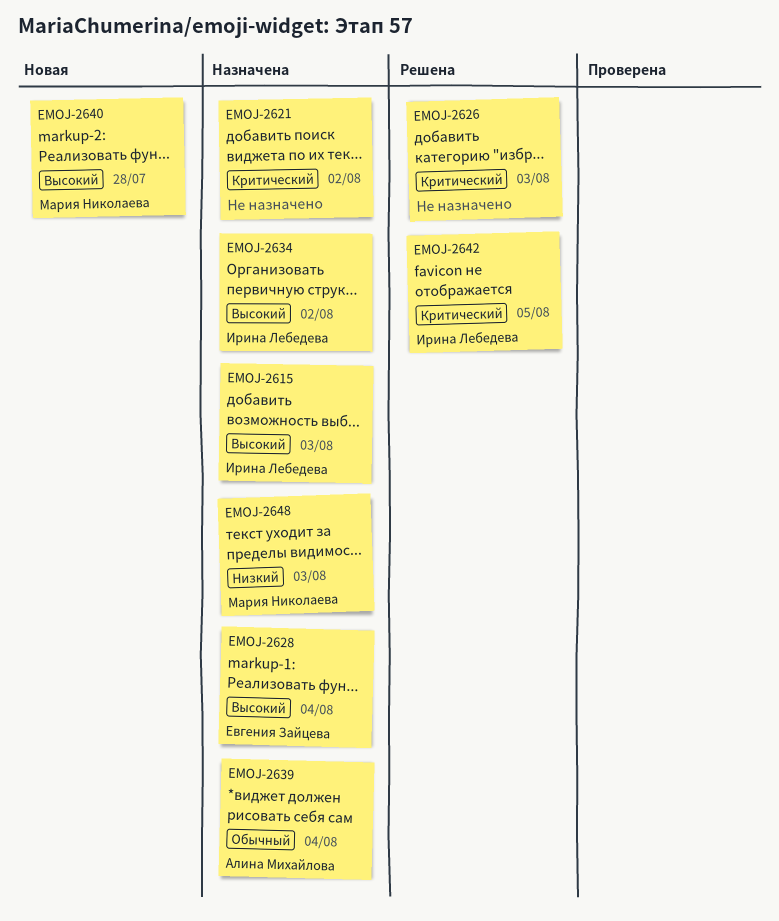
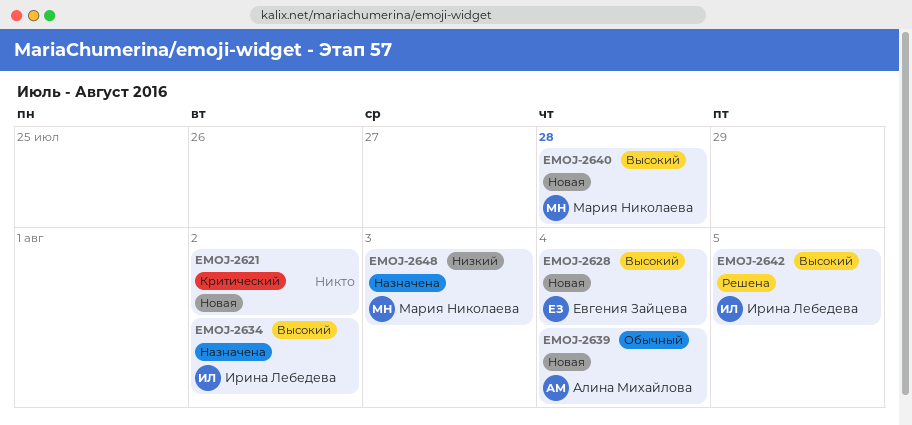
EMOJ-2615: present -> none
EMOJ-2621, status: Назначена -> Новая
EMOJ-2626: present -> none
EMOJ-2628, status: Назначена -> Новая
EMOJ-2639, status: Назначена -> Новая
EMOJ-2642, priority: Критический -> Высокий

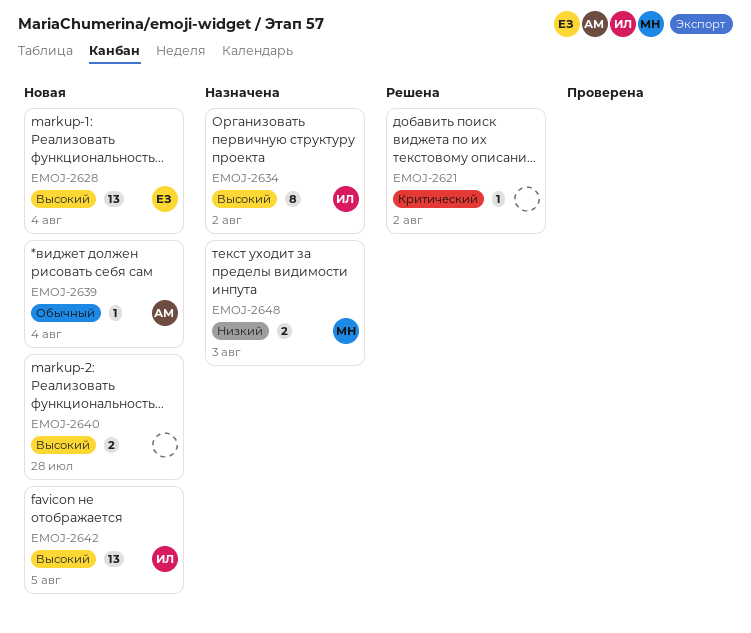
EMOJ-2621, status: Новая -> Решена
EMOJ-2640, owner: Мария Николаева -> none
EMOJ-2642, status: Решена -> Новая

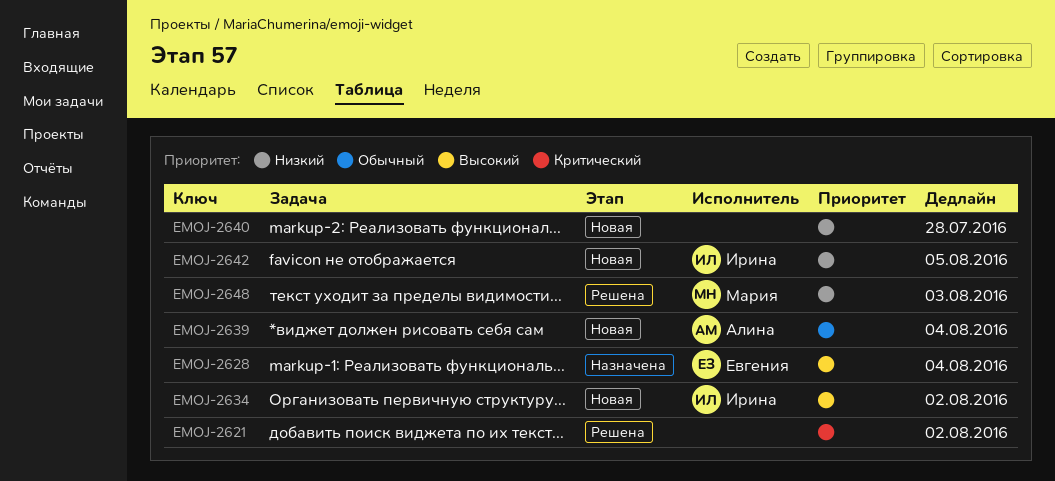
EMOJ-2628, status: Новая -> Назначена
EMOJ-2634, status: Назначена -> Новая
EMOJ-2640, priority: Высокий -> Низкий
EMOJ-2642, priority: Высокий -> Низкий
EMOJ-2648, status: Назначена -> Решена

